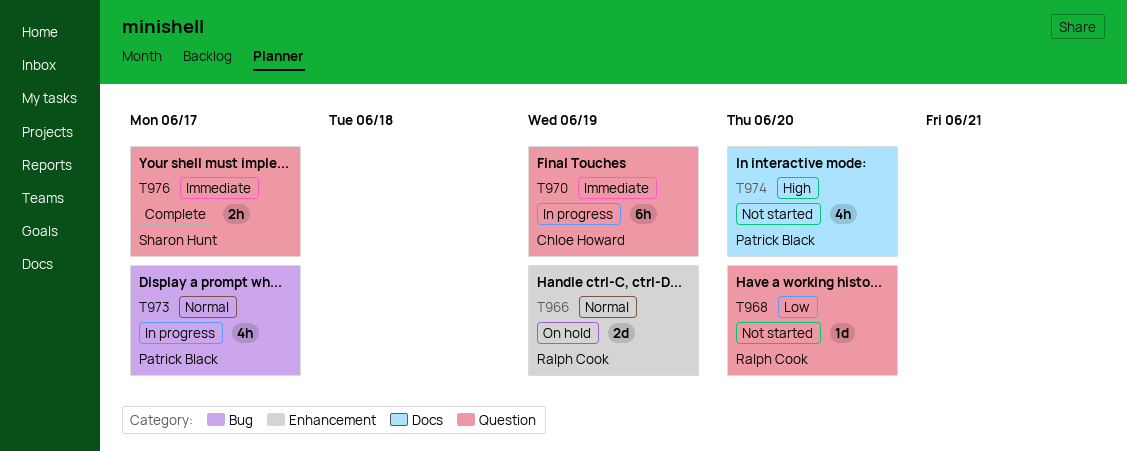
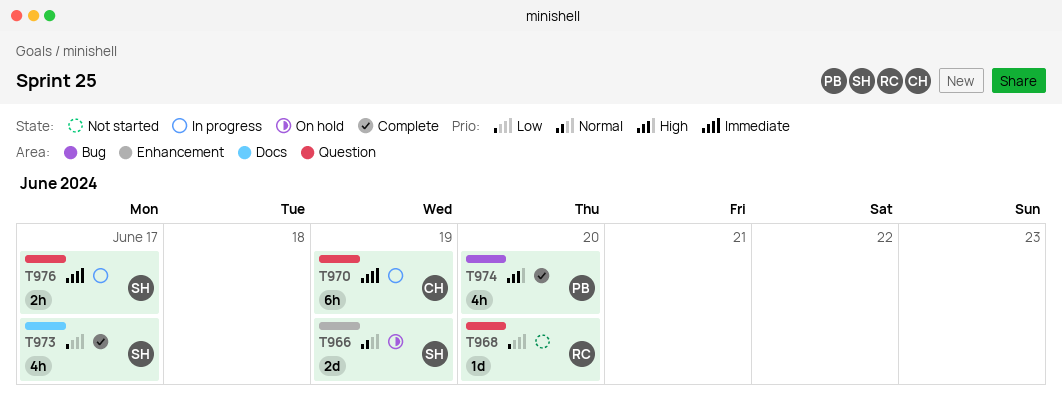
T966, owner: Ralph Cook -> Sharon Hunt
T973, status: In progress -> Complete
T973, owner: Patrick Black -> Sharon Hunt
T973, priority: Normal -> Low
T973, label: Bug -> Docs
T974, status: Not started -> Complete
T974, label: Docs -> Bug
T976, status: Complete -> In progress

